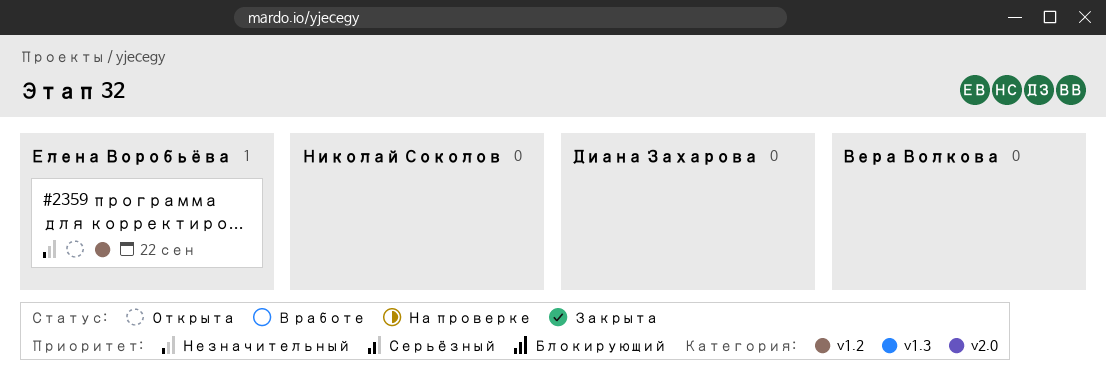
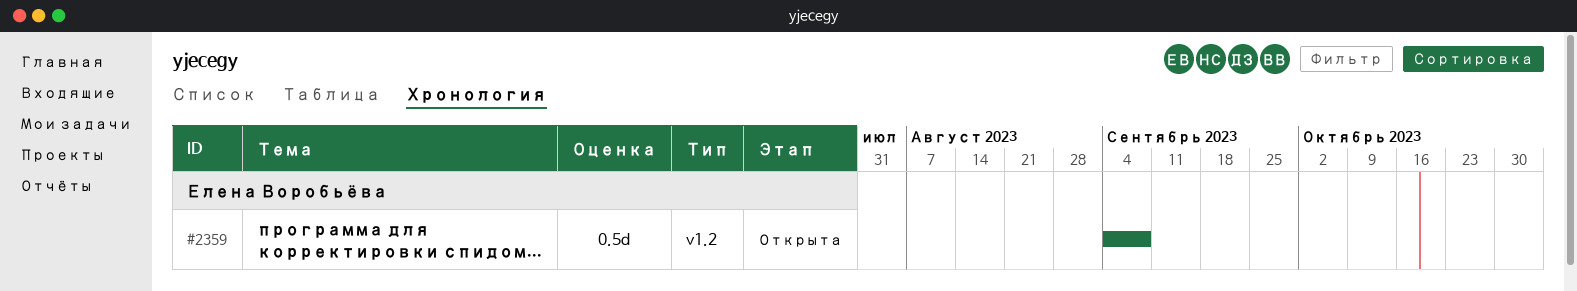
#2359, due: Sep 22 -> Sep 8

